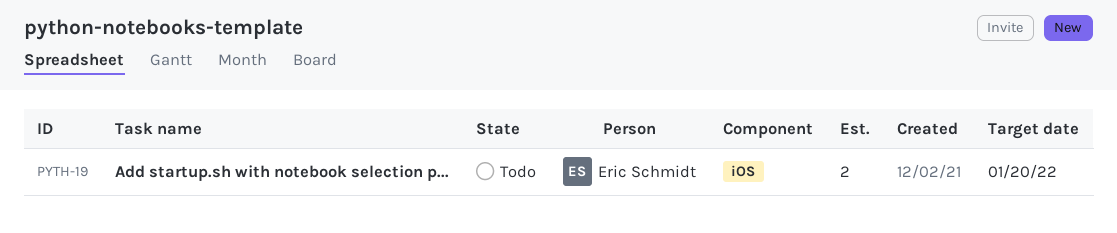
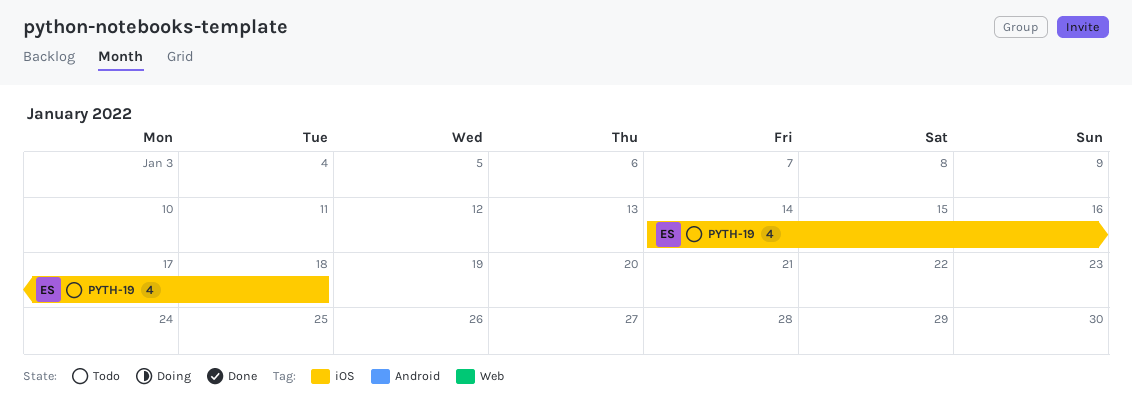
PYTH-19, estimate: 2 -> 4
PYTH-19, due: Jan 20 -> Jan 18

